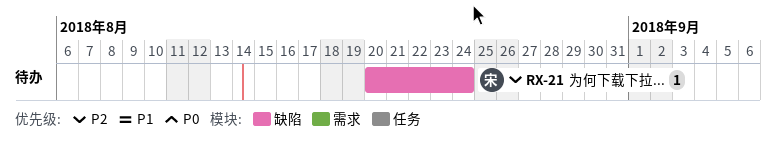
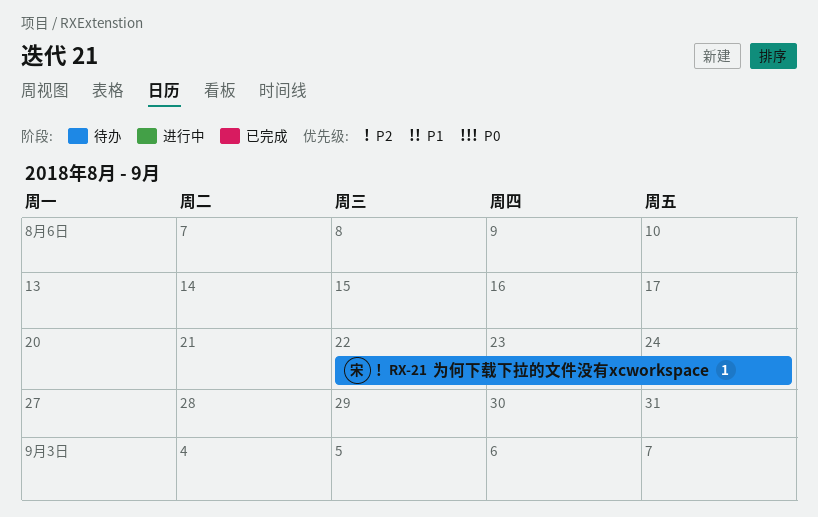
RX-21, start: Aug 20 -> Aug 22

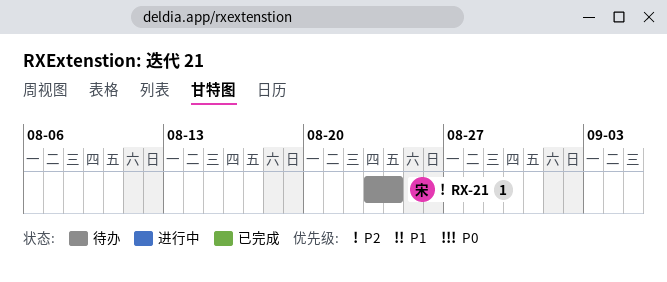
RX-21, start: Aug 22 -> Aug 23

